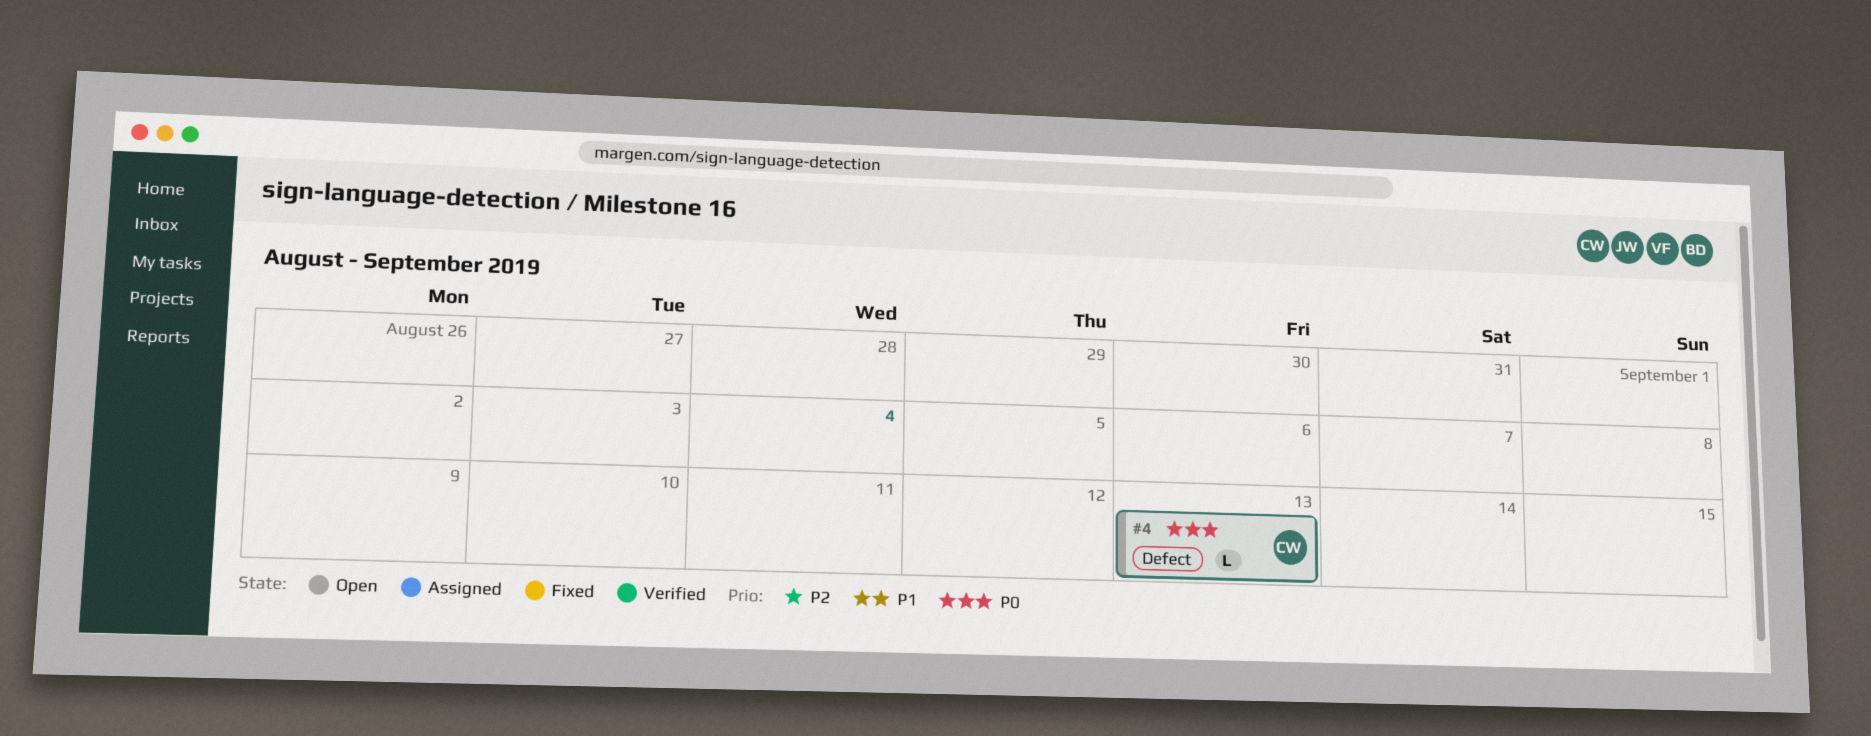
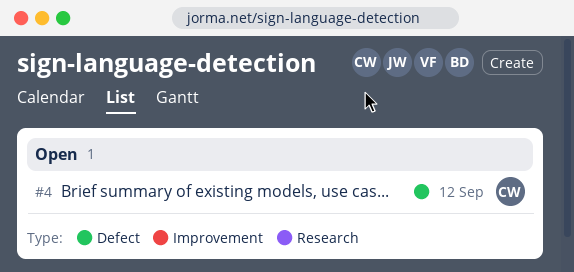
#4, due: Sep 13 -> Sep 12

